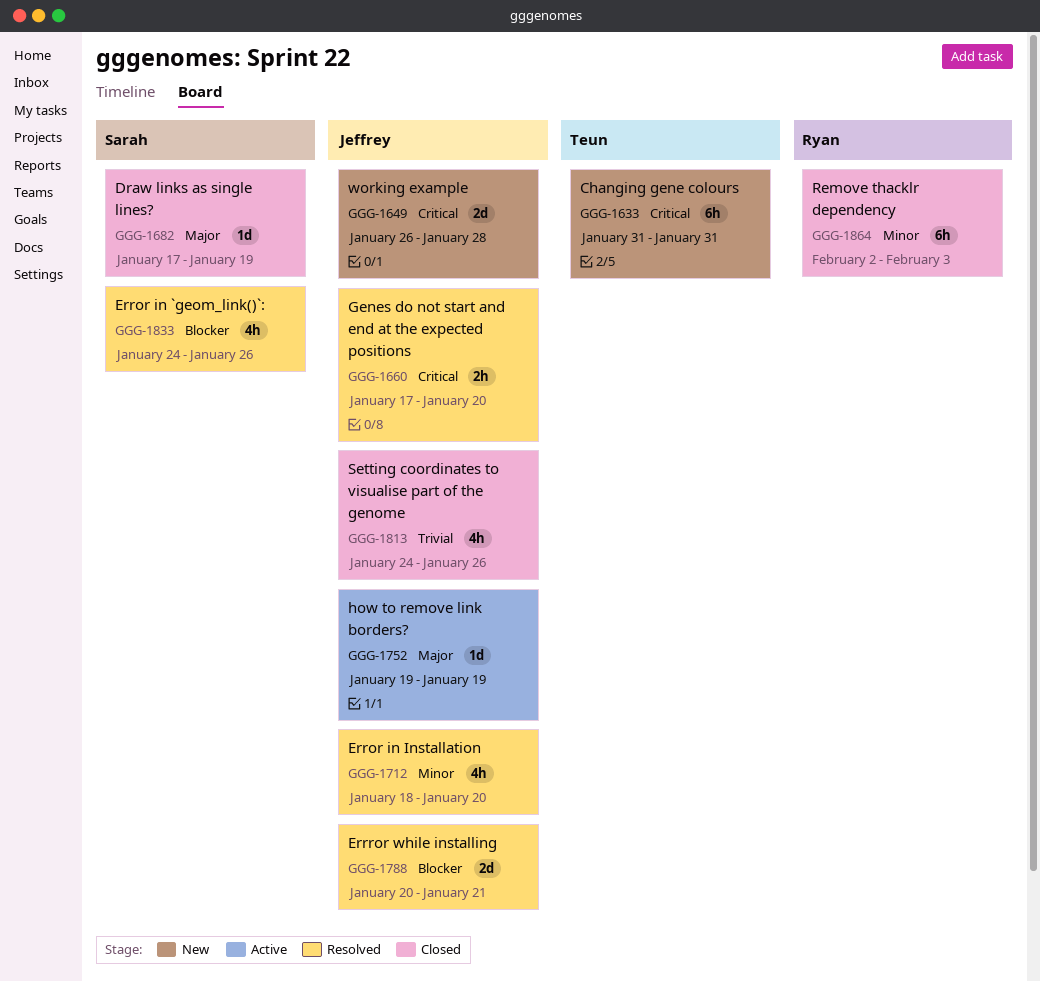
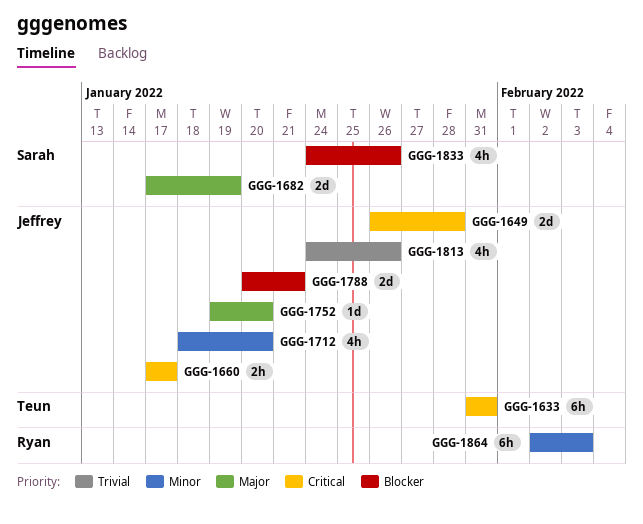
GGG-1660, due: Jan 20 -> Jan 17
GGG-1682, estimate: 1d -> 2d
GGG-1752, due: Jan 19 -> Jan 20

